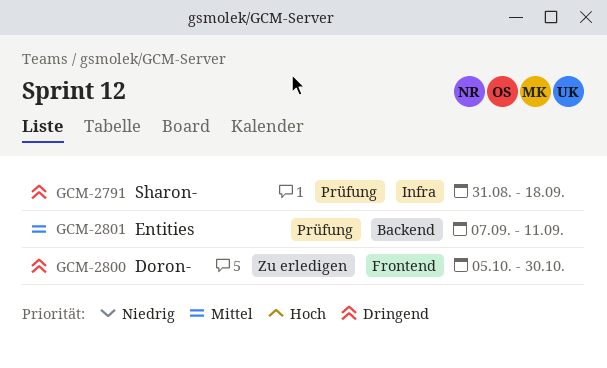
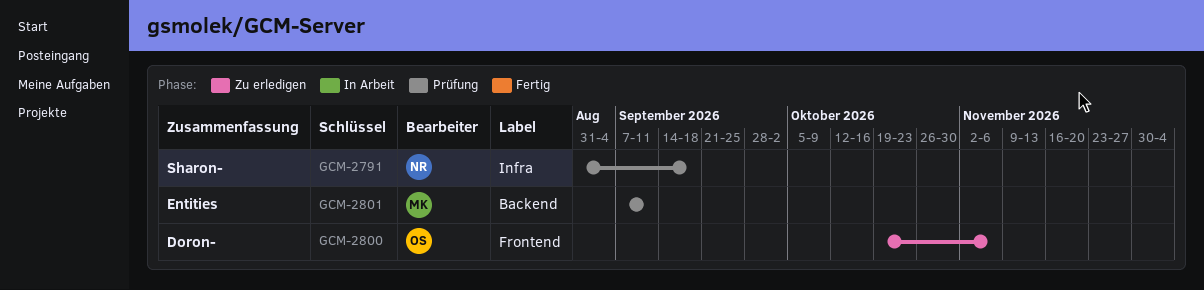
GCM-2800, start: Oct 5 -> Oct 19
GCM-2800, due: Oct 30 -> Nov 6

